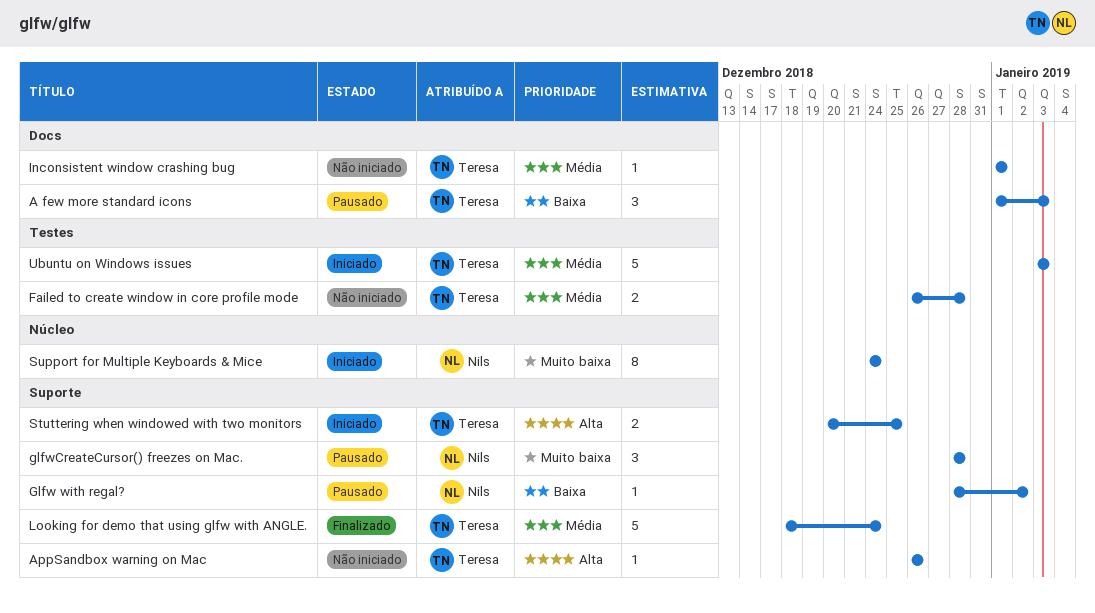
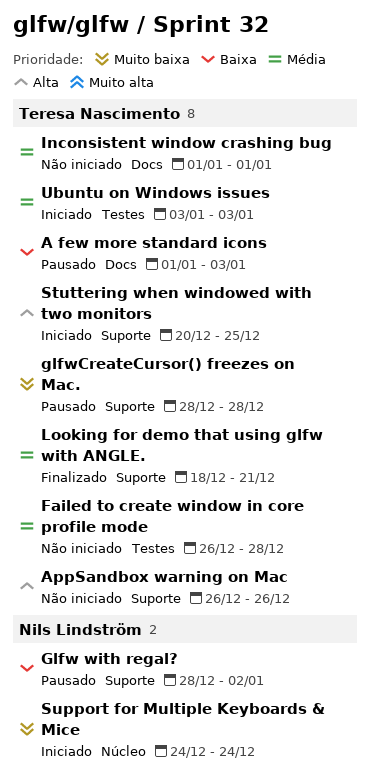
glfwCreateCursor() freezes on Mac., owner: Nils Lindström -> Teresa Nascimento
Looking for demo that using glfw with ANGLE., due: Dec 24 -> Dec 21

